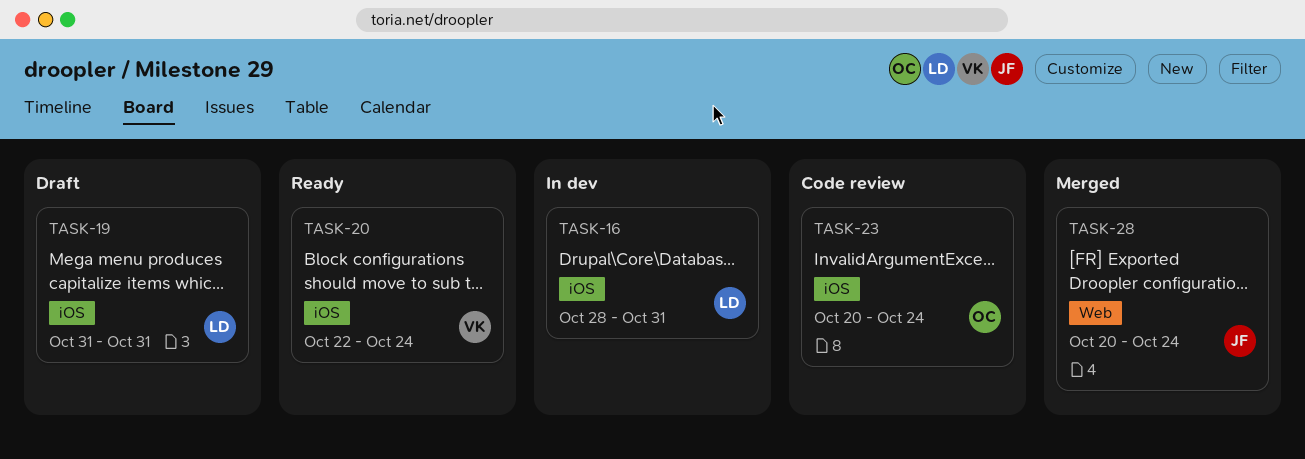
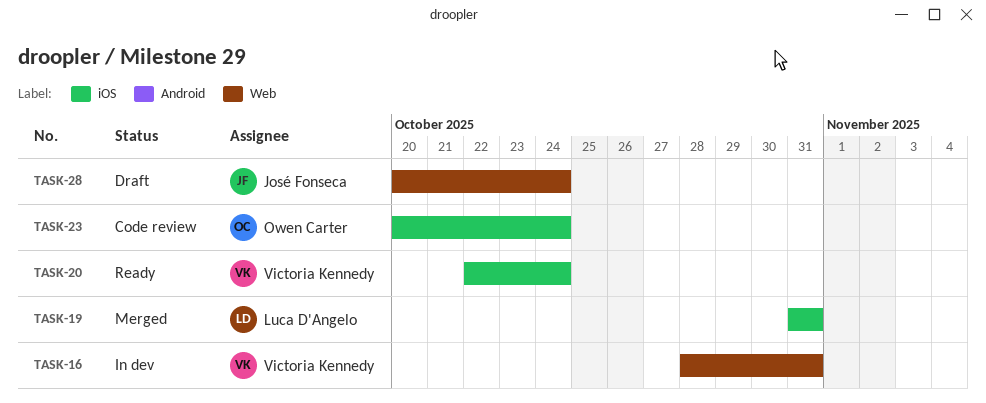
TASK-16, owner: Luca D'Angelo -> Victoria Kennedy
TASK-16, label: iOS -> Web
TASK-19, status: Draft -> Merged
TASK-28, status: Merged -> Draft

